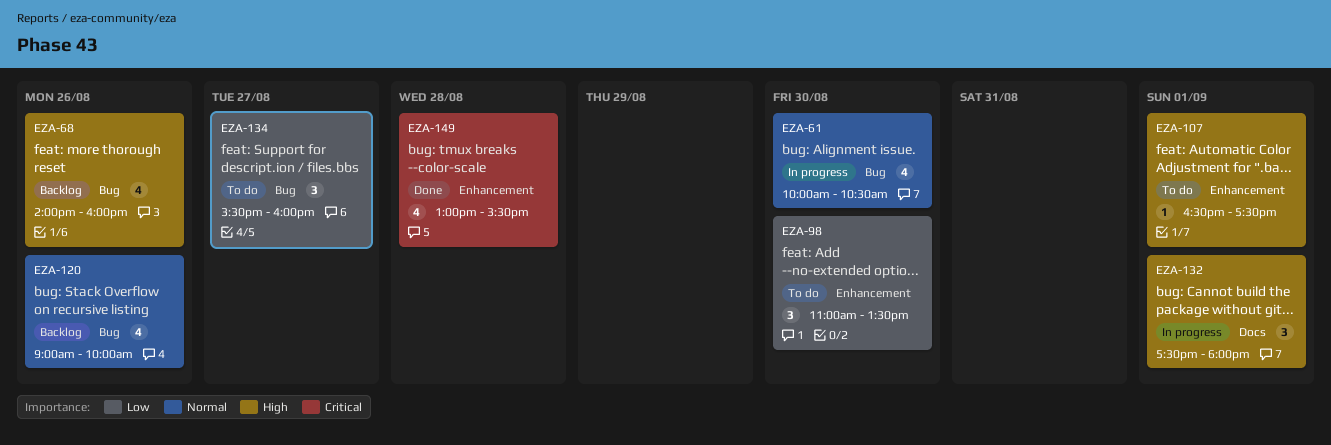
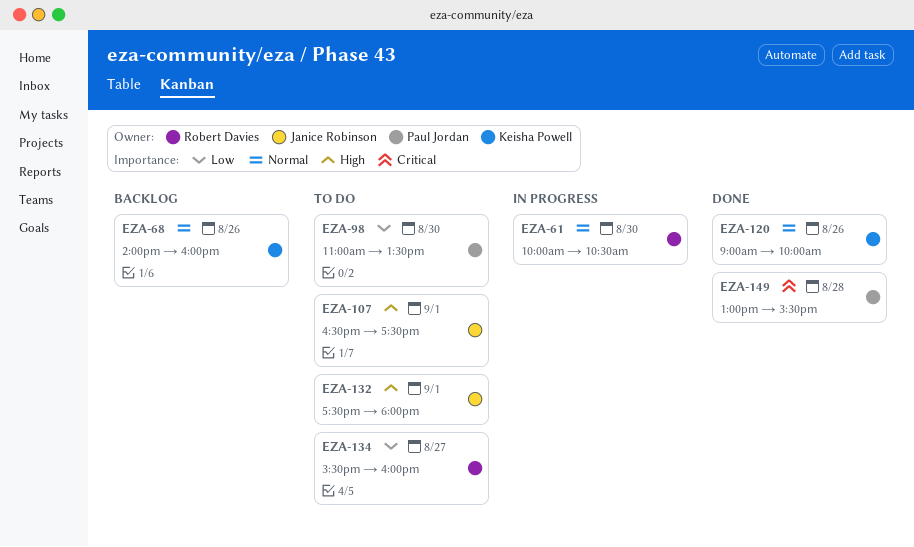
EZA-68, priority: High -> Normal
EZA-120, status: Backlog -> Done
EZA-132, status: In progress -> To do

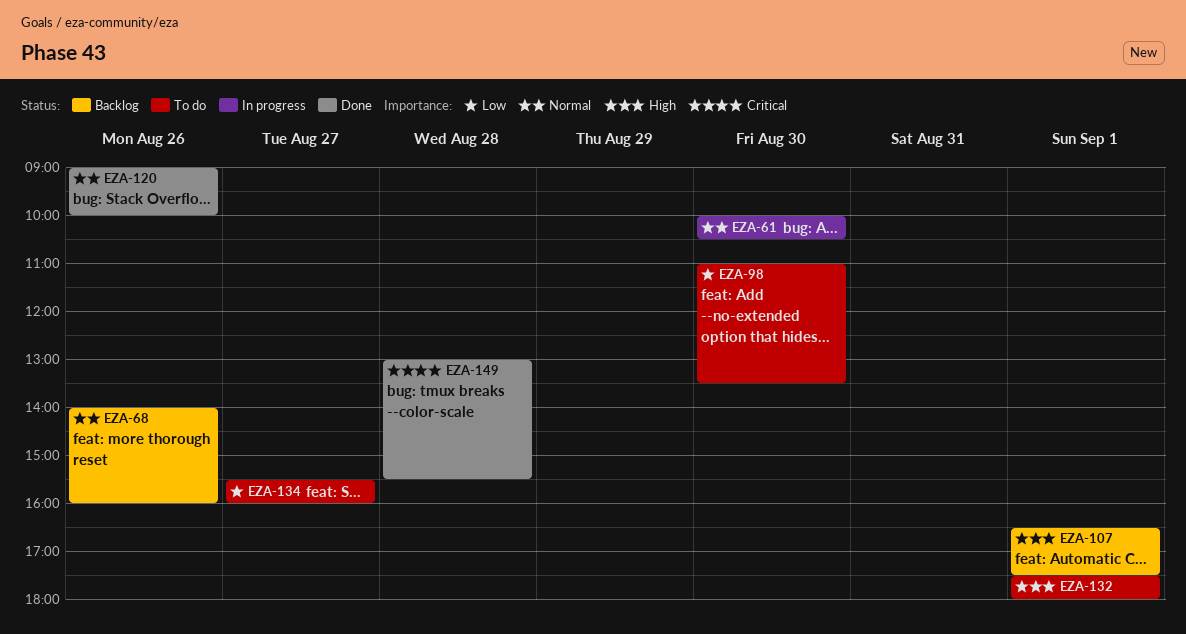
EZA-107, status: To do -> Backlog

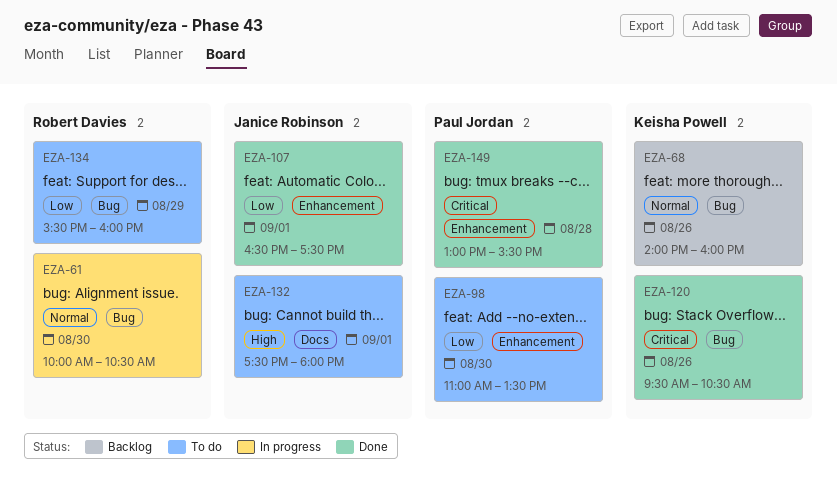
EZA-107, status: Backlog -> Done
EZA-107, priority: High -> Low
EZA-120, priority: Normal -> Critical
EZA-120, begins: 09:00 -> 09:30
EZA-120, ends: 10:00 -> 10:30
EZA-134, day: Aug 27 -> Aug 29

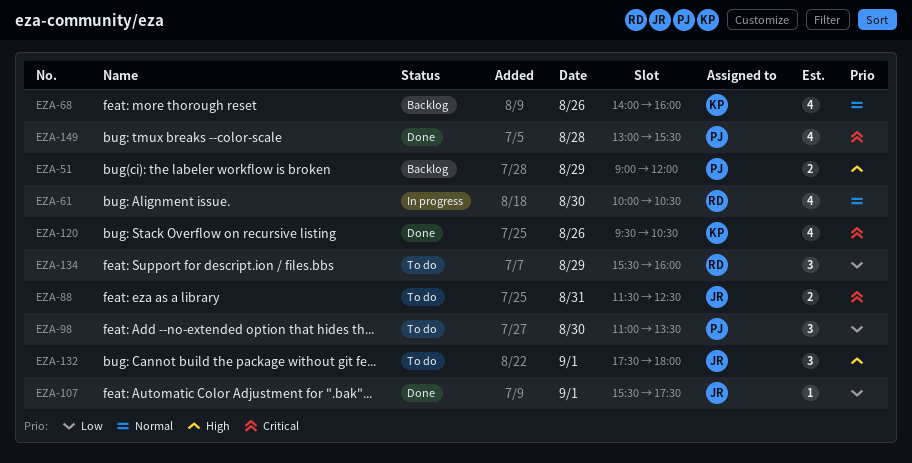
EZA-51: none -> present
EZA-88: none -> present
EZA-107, begins: 16:30 -> 15:30

